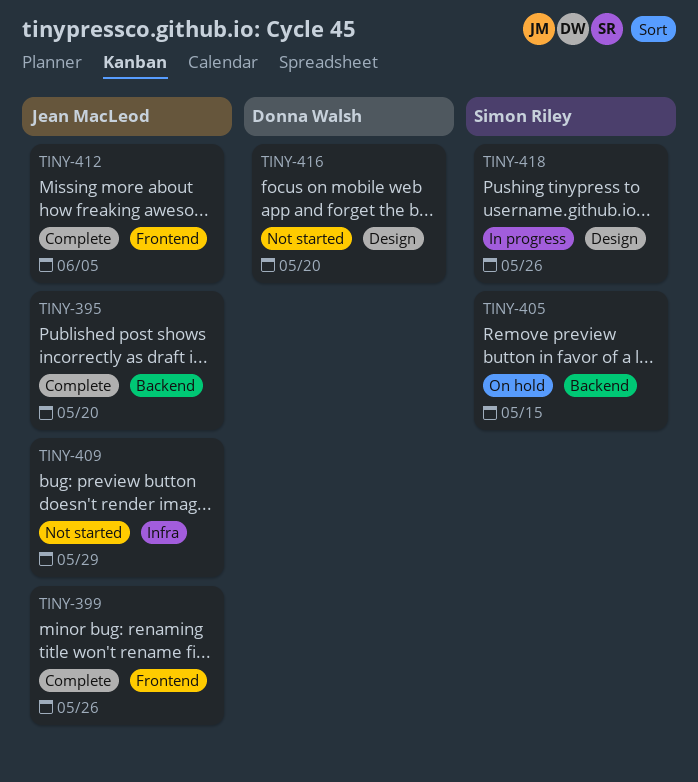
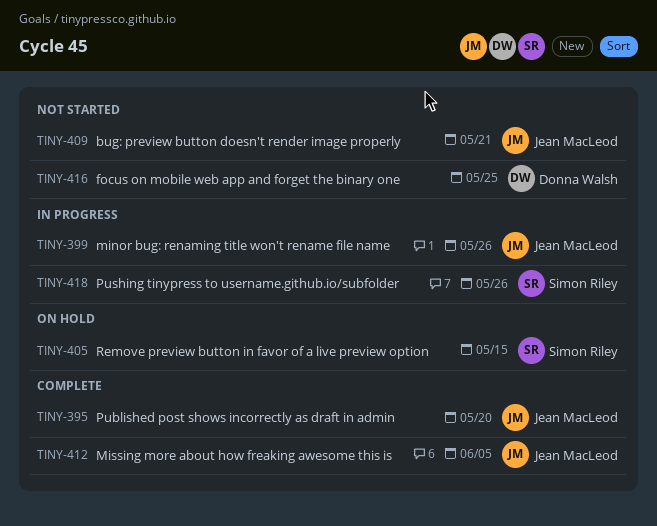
TINY-399, status: Complete -> In progress
TINY-409, due: May 29 -> May 21
TINY-416, due: May 20 -> May 25

